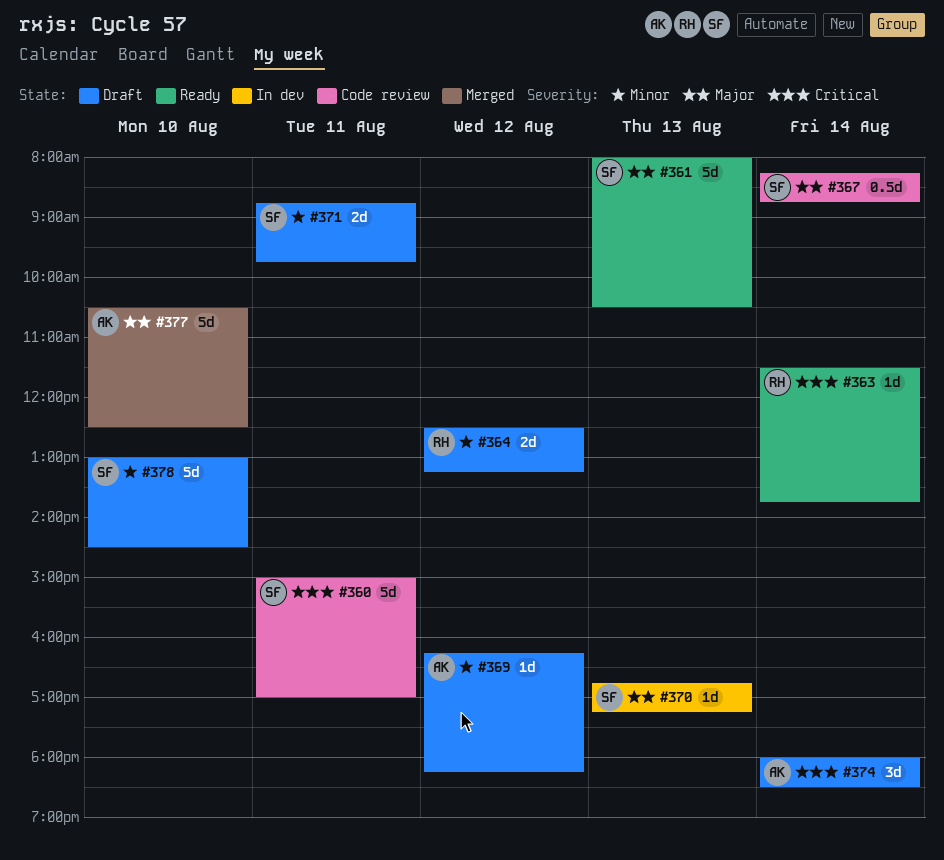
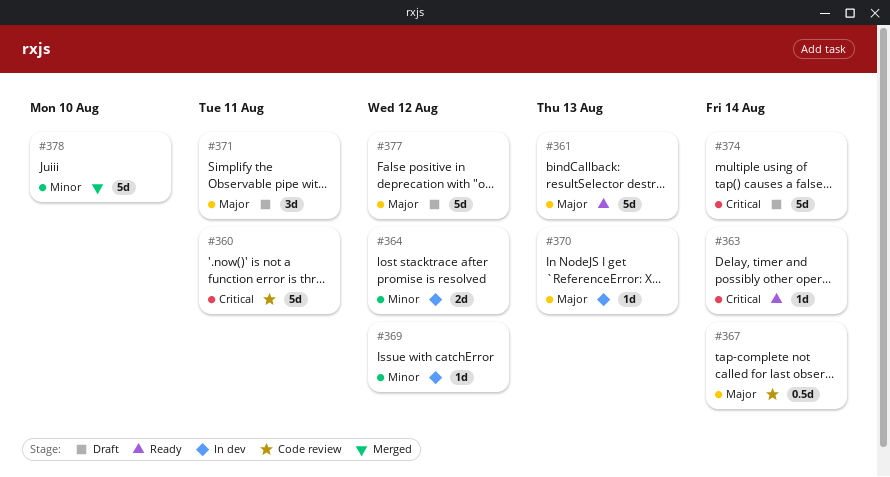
#364, status: Draft -> In dev
#369, status: Draft -> In dev
#371, priority: Minor -> Major
#371, estimate: 2d -> 3d
#374, estimate: 3d -> 5d
#377, status: Merged -> Draft
#377, day: Aug 10 -> Aug 12
#378, status: Draft -> Merged

